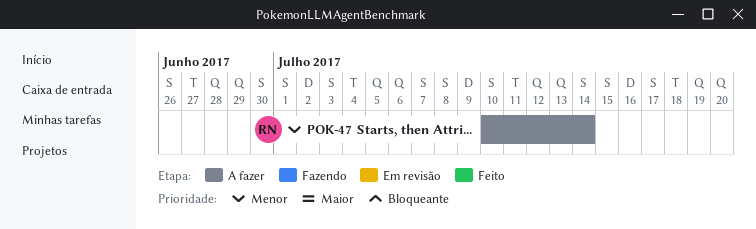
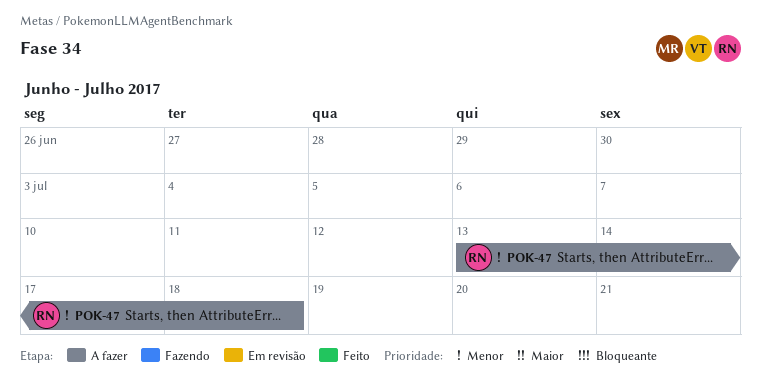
POK-47, start: Jul 10 -> Jul 13
POK-47, due: Jul 14 -> Jul 18

